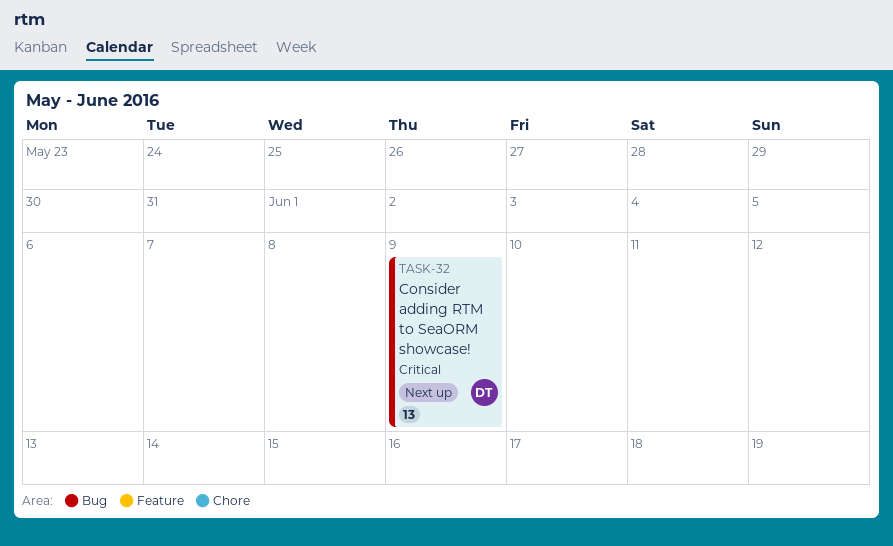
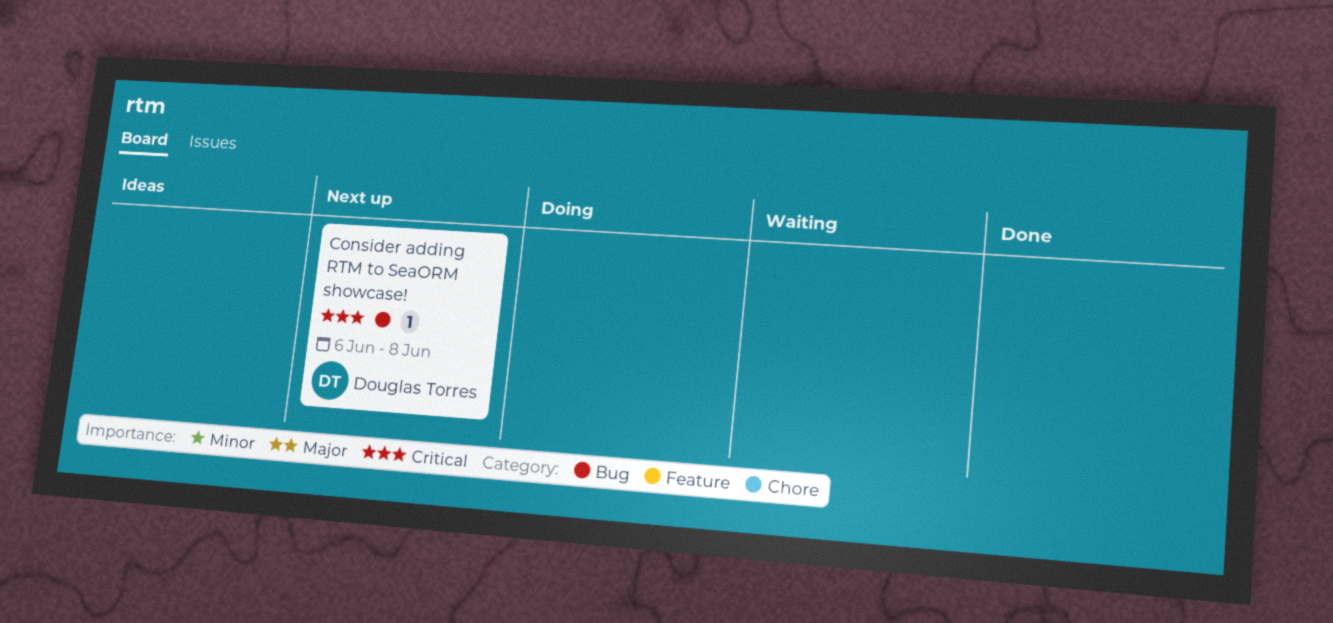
Consider adding RTM to SeaORM showcase!, estimate: 13 -> 1
Consider adding RTM to SeaORM showcase!, due: Jun 9 -> Jun 8

